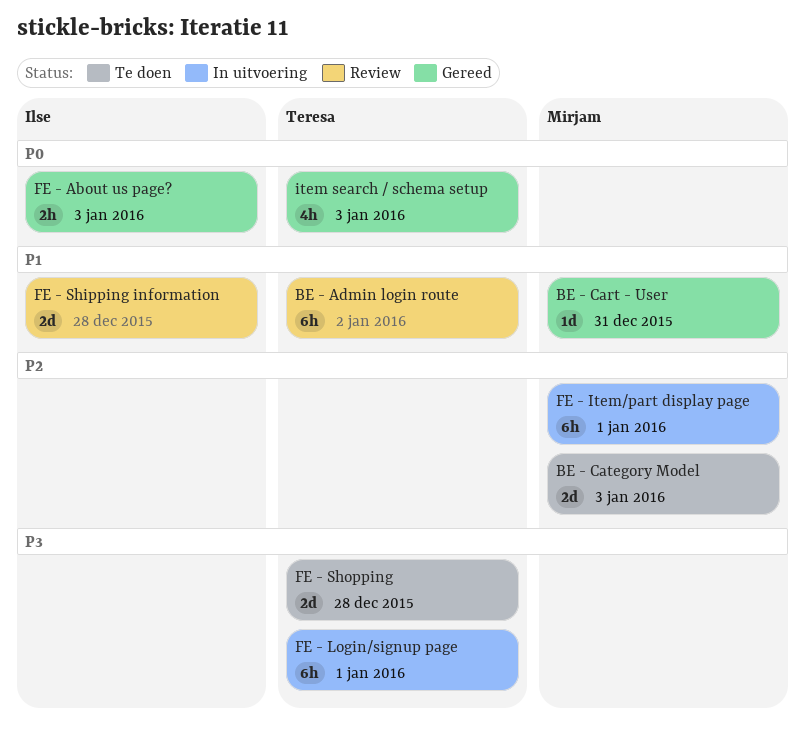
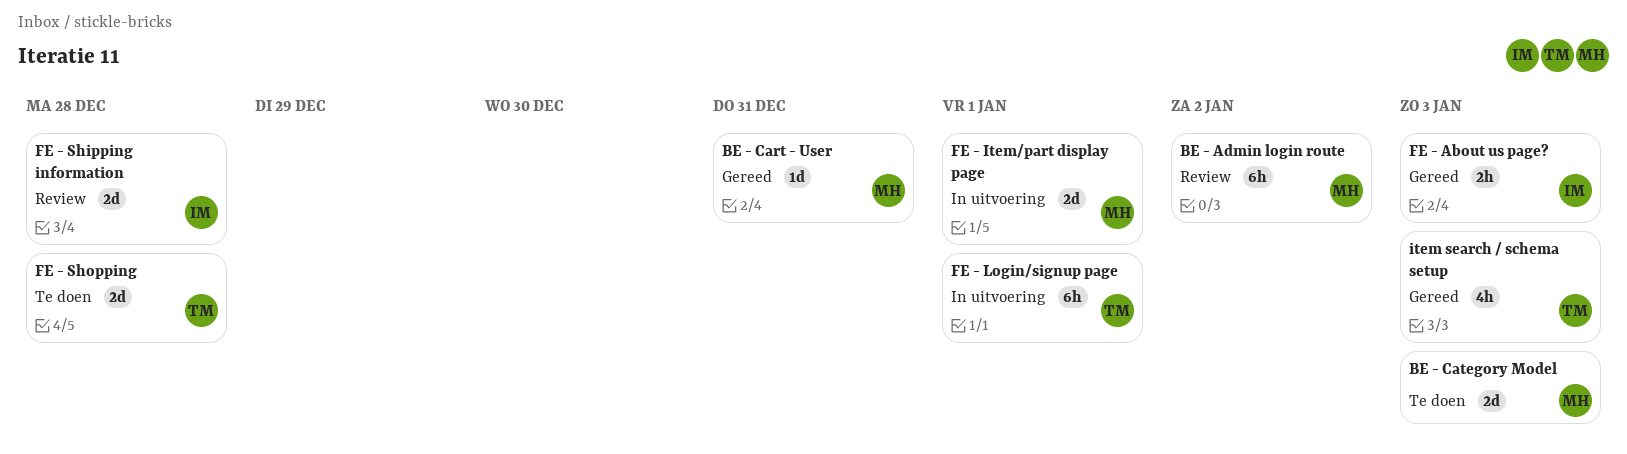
BE - Admin login route, owner: Teresa -> Mirjam
FE - Item/part display page, estimate: 6h -> 2d

